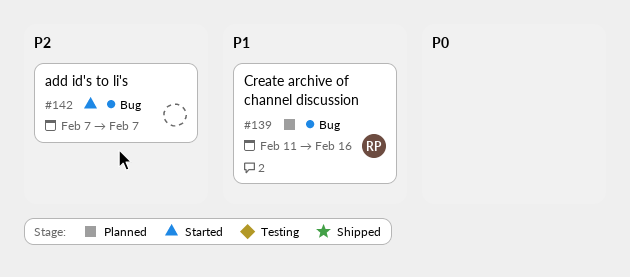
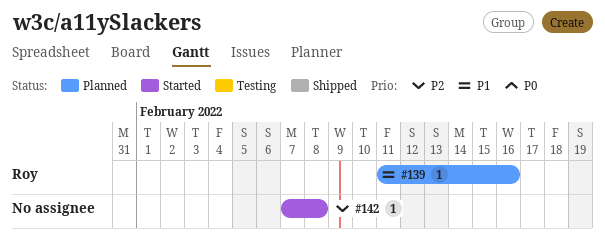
#142, due: Feb 7 -> Feb 8

